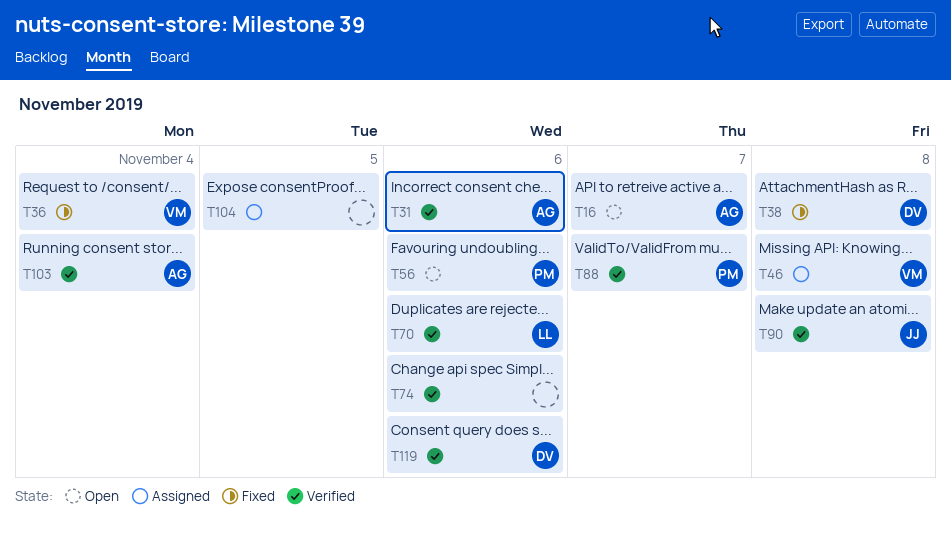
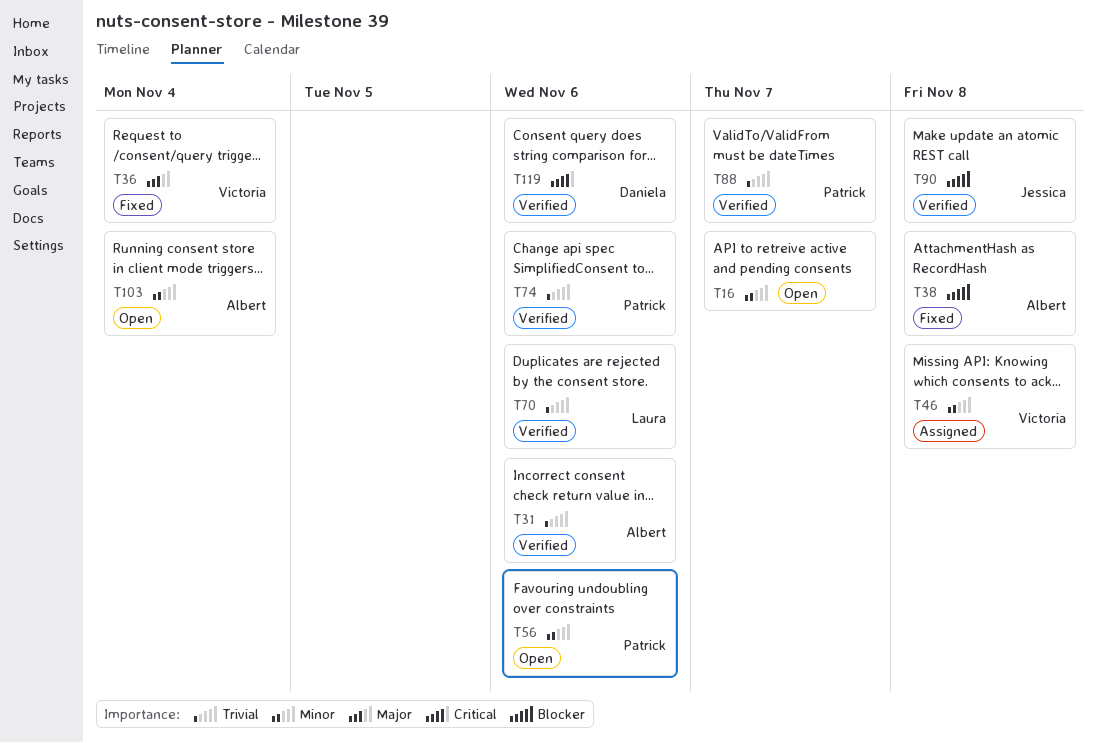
T16, owner: Albert -> none
T38, owner: Daniela -> Albert
T74, owner: none -> Patrick
T103, status: Verified -> Open
T104: present -> none

